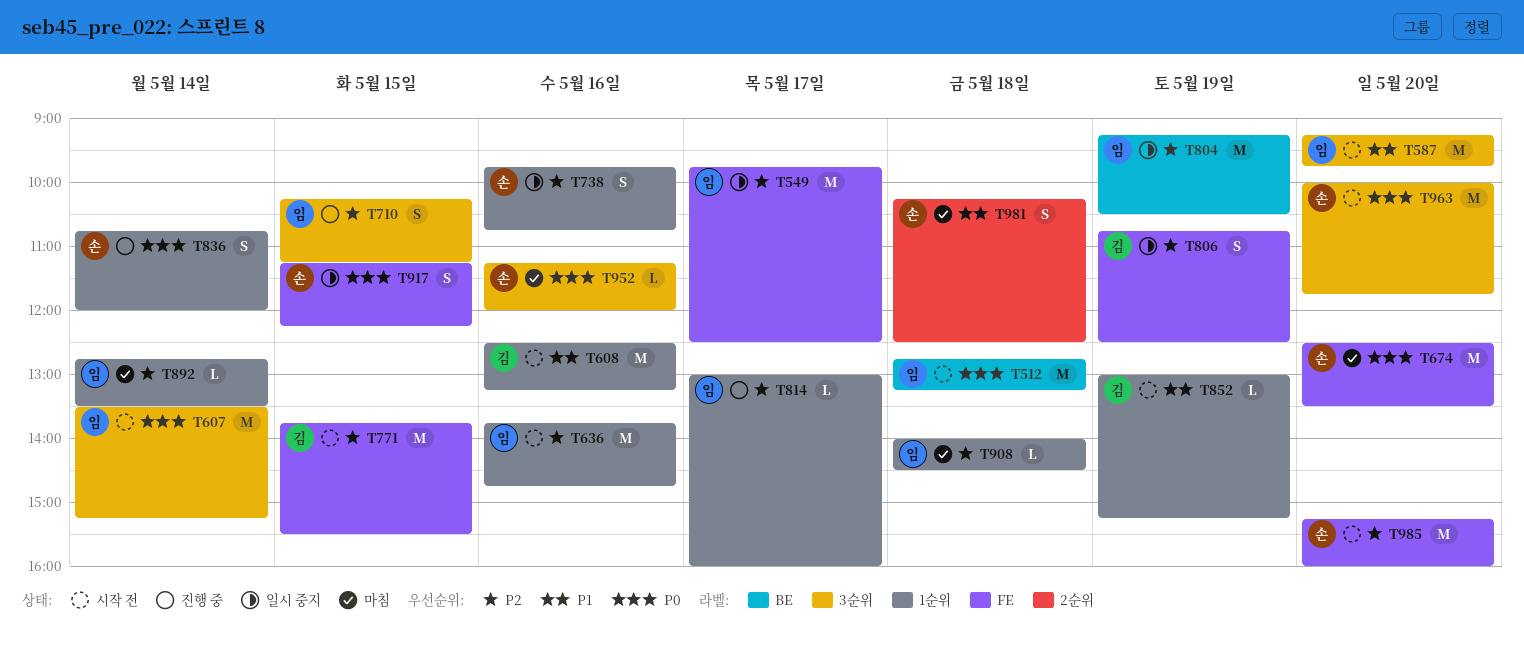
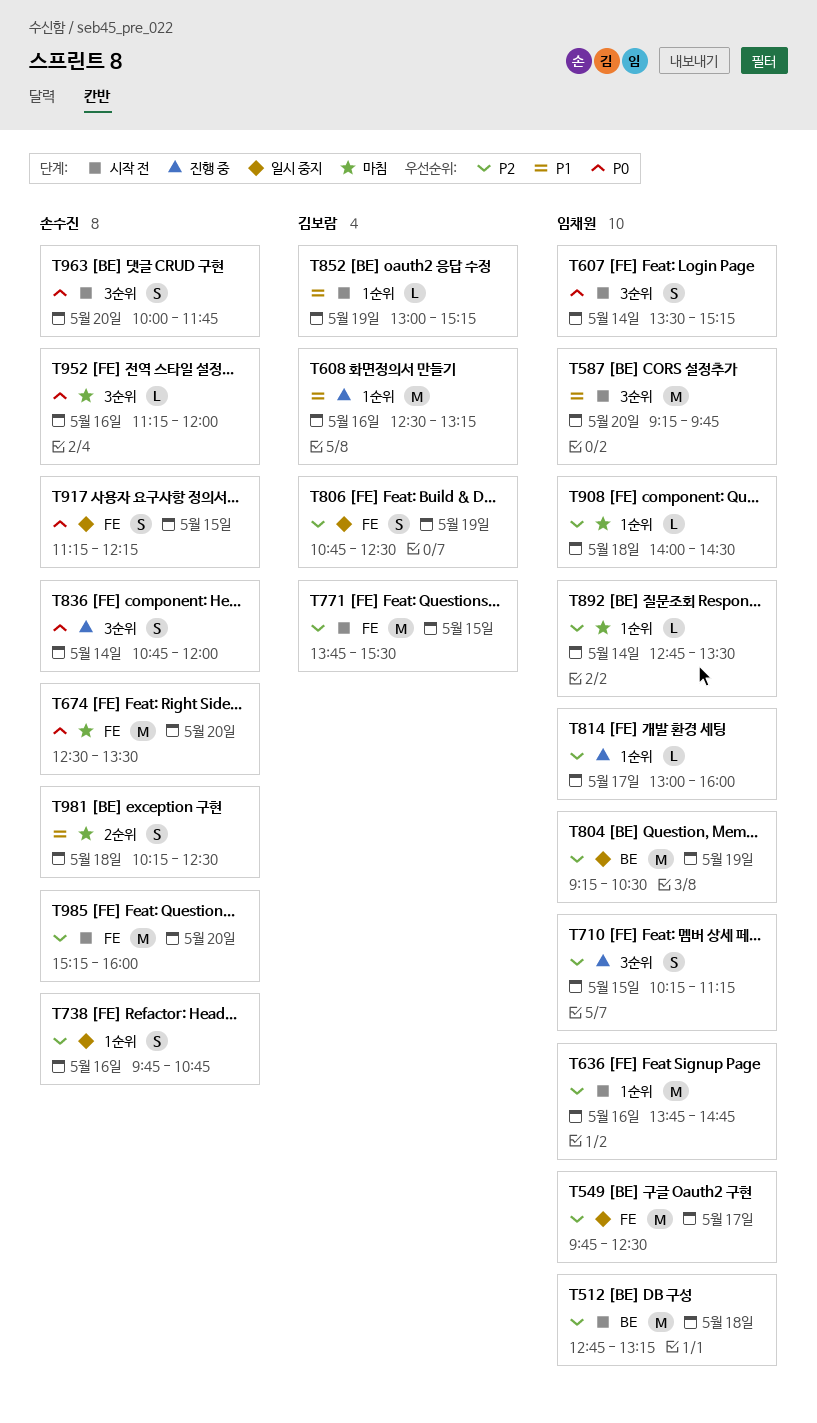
T512, priority: P0 -> P2
T607, estimate: M -> S
T608, status: 시작 전 -> 진행 중
T836, label: 1순위 -> 3순위
T963, estimate: M -> S

